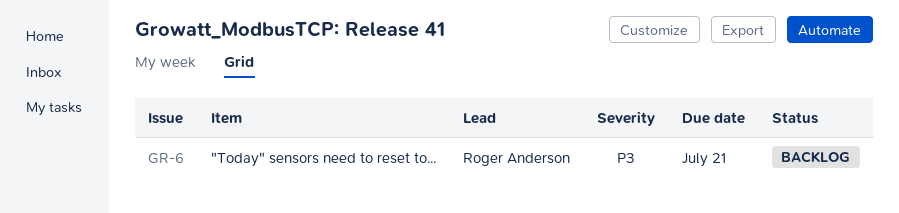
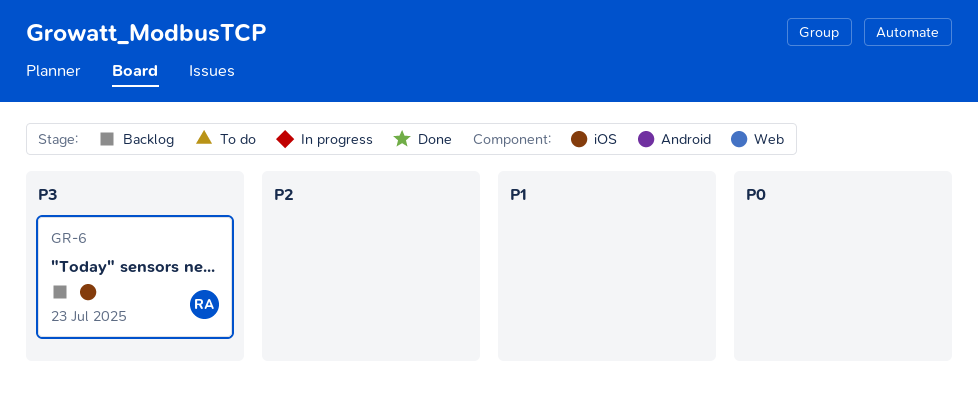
GR-6, due: Jul 21 -> Jul 23

